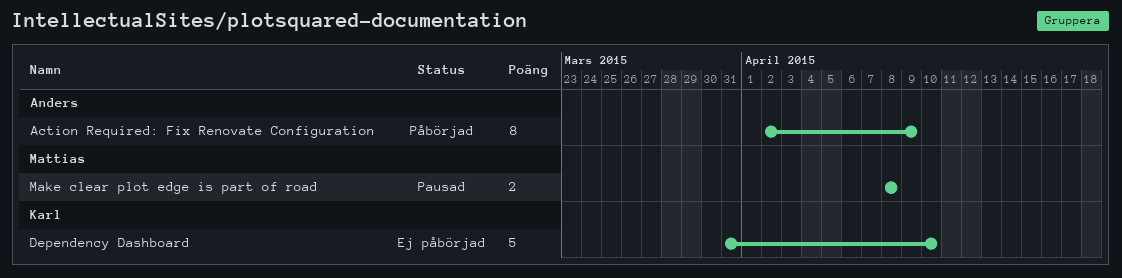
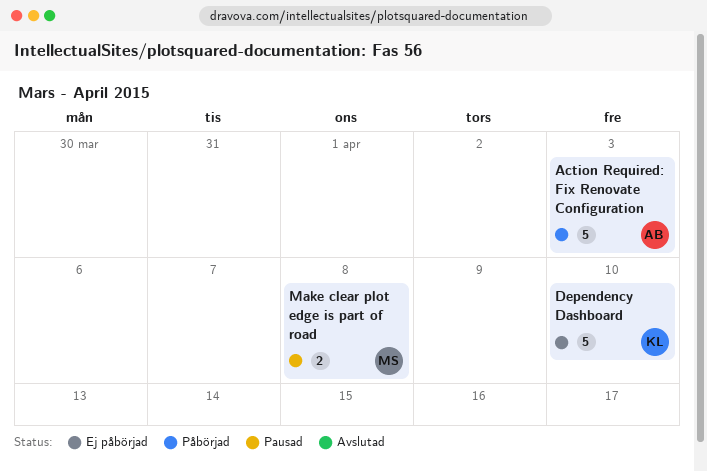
Action Required: Fix Renovate Configuration, estimate: 8 -> 5
Action Required: Fix Renovate Configuration, due: Apr 9 -> Apr 3

